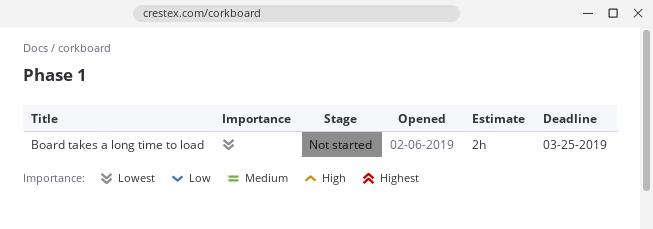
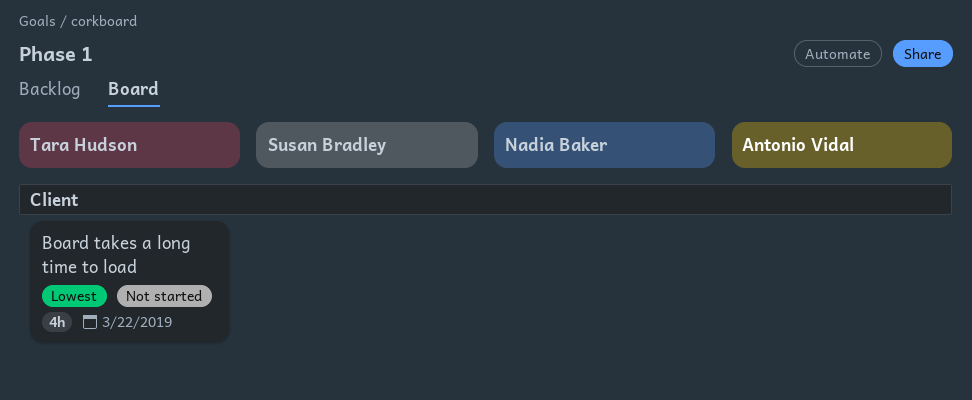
Board takes a long time to load, estimate: 2h -> 4h
Board takes a long time to load, due: Mar 25 -> Mar 22

